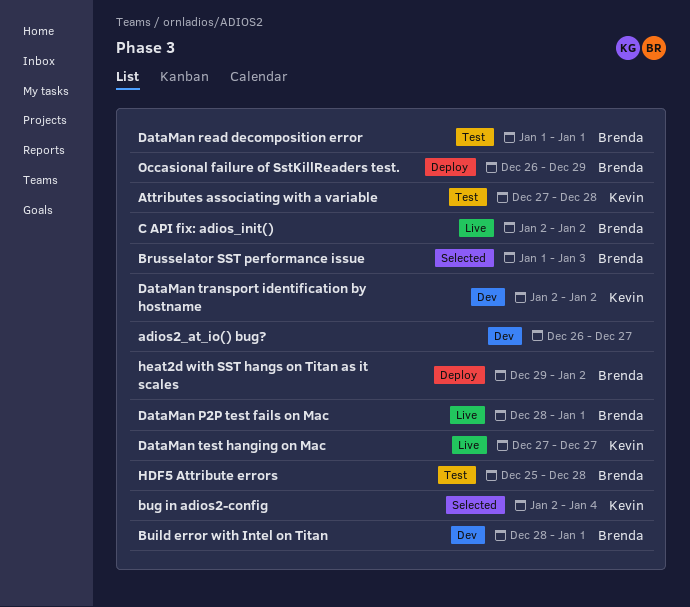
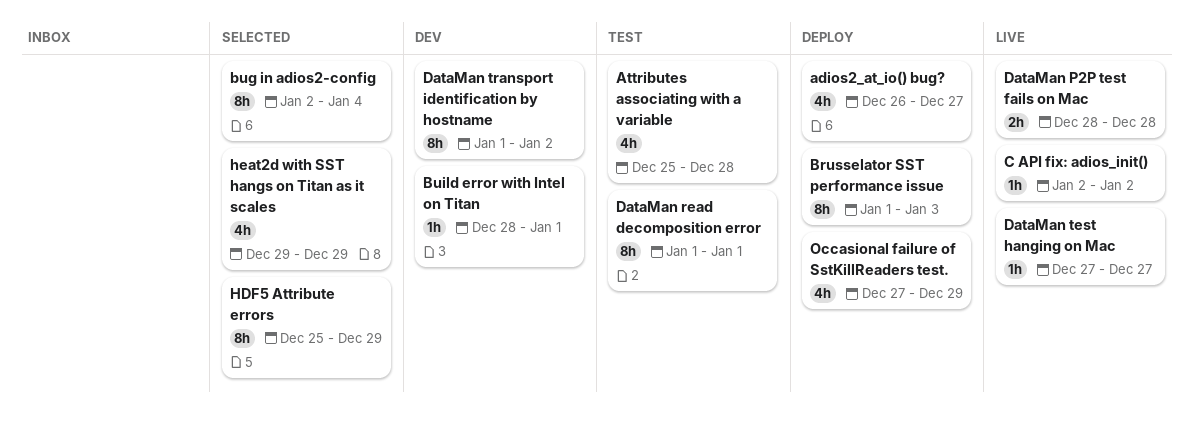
adios2_at_io() bug?, status: Dev -> Deploy
Attributes associating with a variable, start: Dec 27 -> Dec 25
Brusselator SST performance issue, status: Selected -> Deploy
DataMan P2P test fails on Mac, due: Jan 1 -> Dec 28
DataMan transport identification by hostname, start: Jan 2 -> Jan 1
HDF5 Attribute errors, status: Test -> Selected
HDF5 Attribute errors, due: Dec 28 -> Dec 29
heat2d with SST hangs on Titan as it scales, status: Deploy -> Selected
heat2d with SST hangs on Titan as it scales, due: Jan 2 -> Dec 29
Occasional failure of SstKillReaders test., start: Dec 26 -> Dec 27

